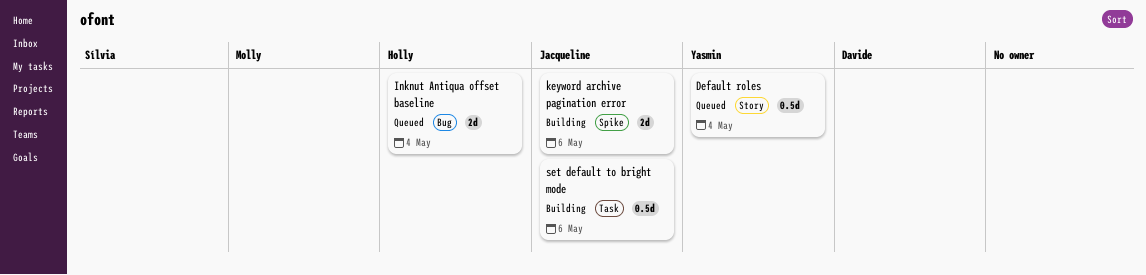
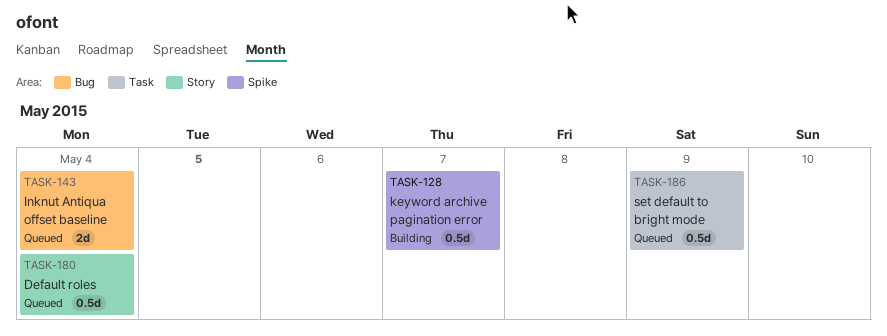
keyword archive pagination error, estimate: 2d -> 0.5d
keyword archive pagination error, due: May 6 -> May 7
set default to bright mode, status: Building -> Queued
set default to bright mode, due: May 6 -> May 9

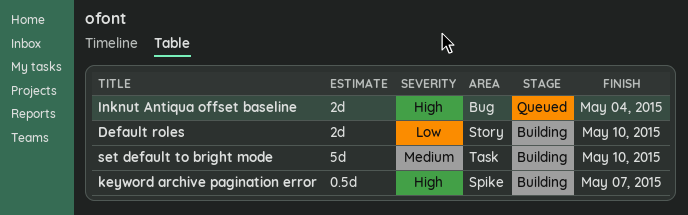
Default roles, status: Queued -> Building
Default roles, estimate: 0.5d -> 2d
Default roles, due: May 4 -> May 10
set default to bright mode, status: Queued -> Building
set default to bright mode, estimate: 0.5d -> 5d
set default to bright mode, due: May 9 -> May 10

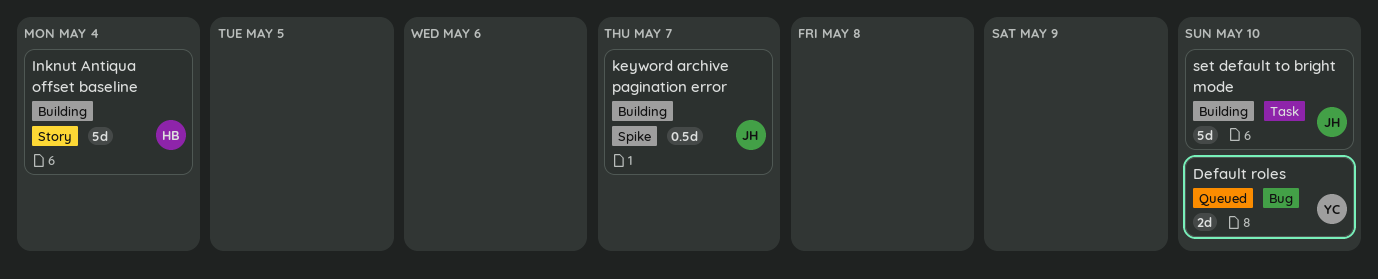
Default roles, status: Building -> Queued
Default roles, label: Story -> Bug
Inknut Antiqua offset baseline, status: Queued -> Building
Inknut Antiqua offset baseline, label: Bug -> Story
Inknut Antiqua offset baseline, estimate: 2d -> 5d

